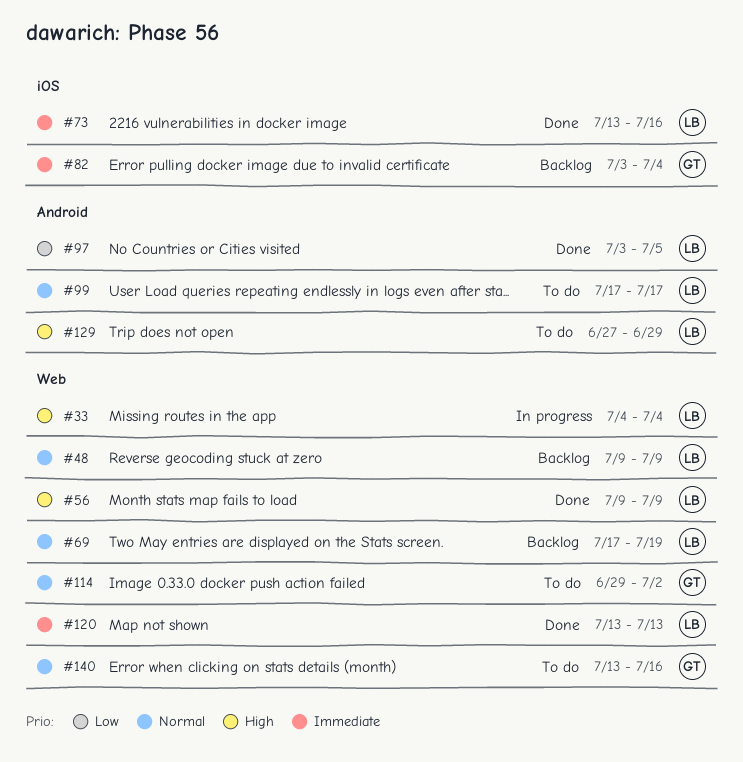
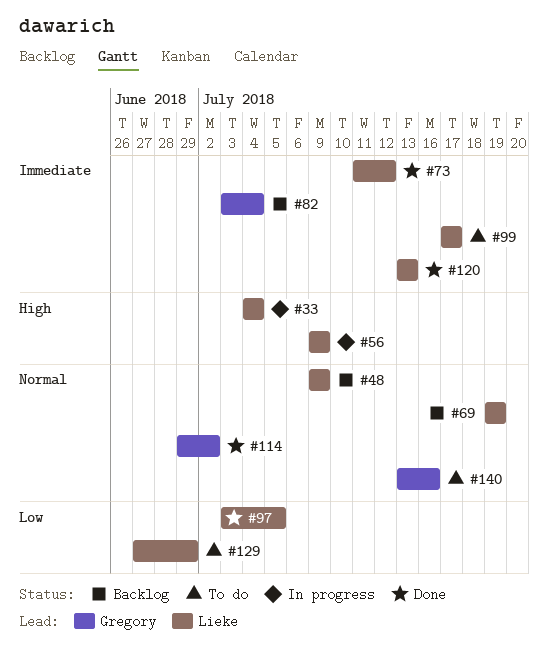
#56, status: Done -> In progress
#69, start: Jul 17 -> Jul 19
#73, start: Jul 13 -> Jul 11
#73, due: Jul 16 -> Jul 12
#99, priority: Normal -> Immediate
#114, status: To do -> Done
#129, priority: High -> Low

